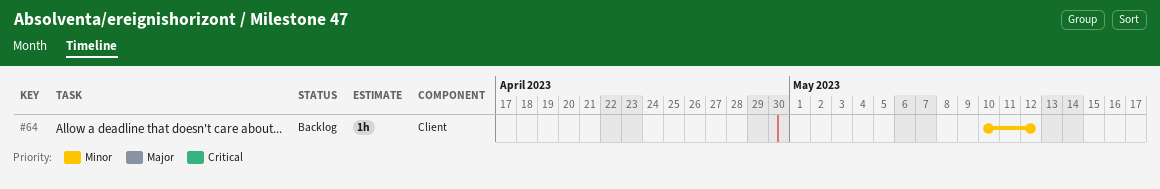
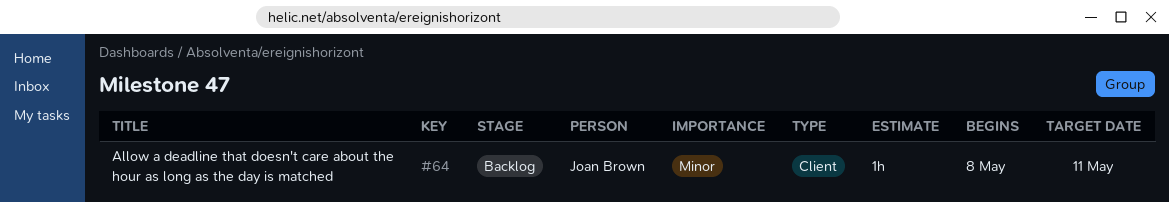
#64, start: May 10 -> May 8
#64, due: May 12 -> May 11

